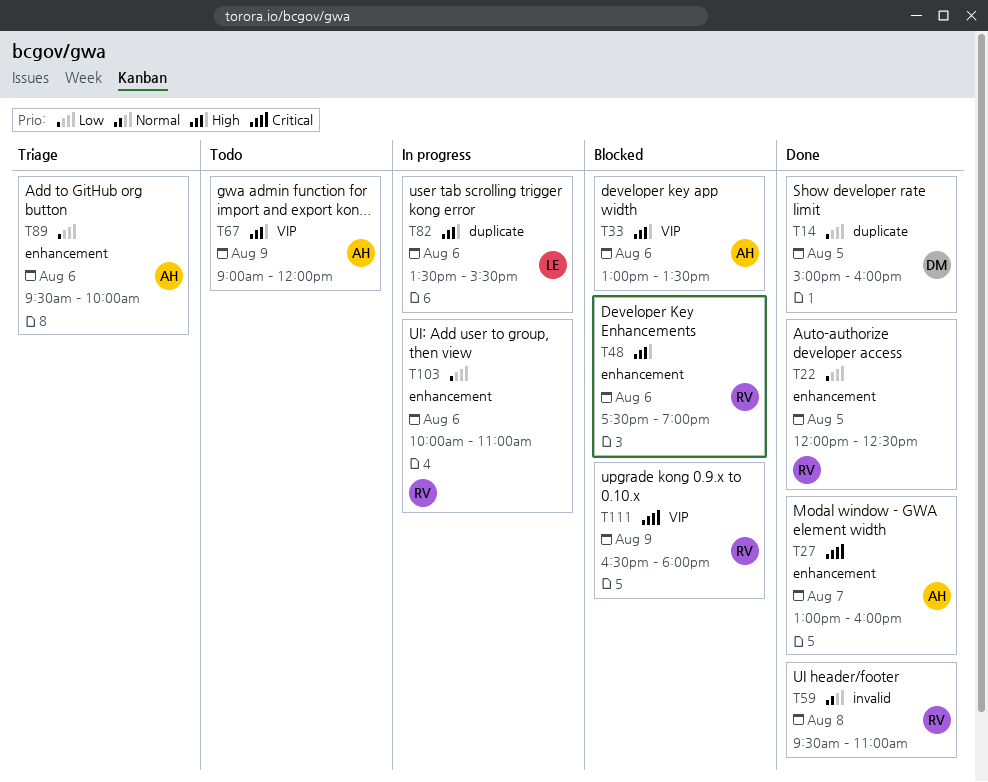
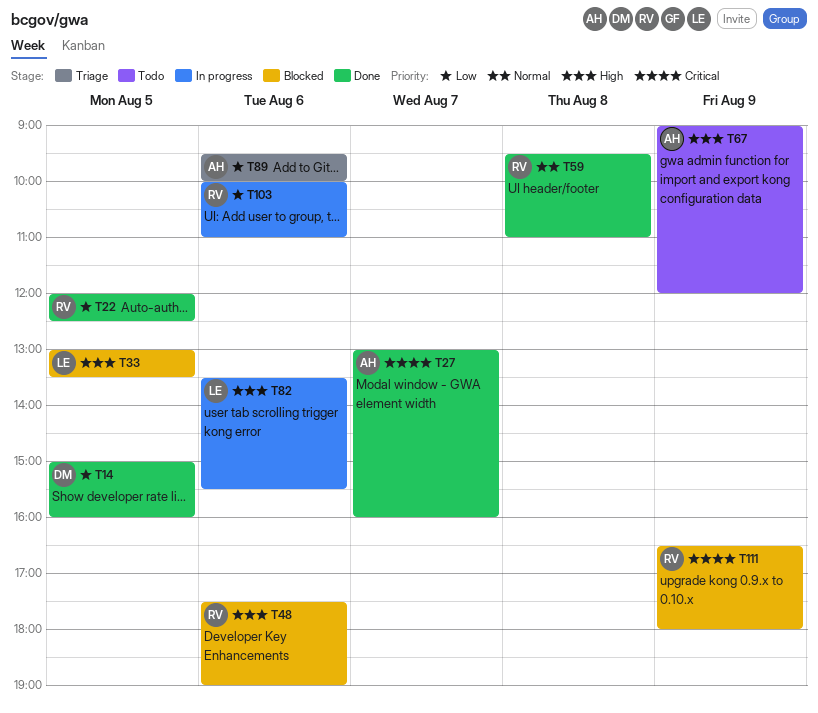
T33, owner: AH -> LE
T33, day: Aug 6 -> Aug 5

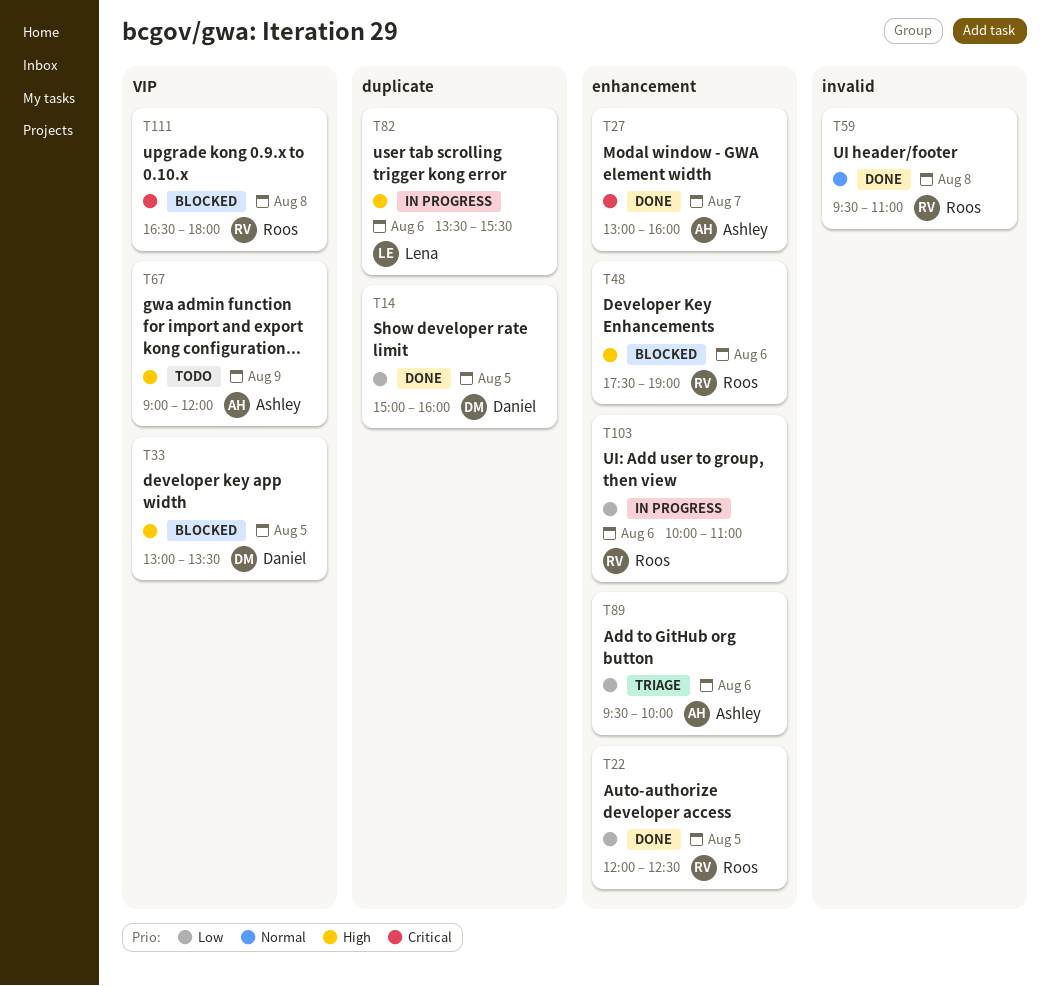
T33, owner: Lena -> Daniel
T111, day: Aug 9 -> Aug 8

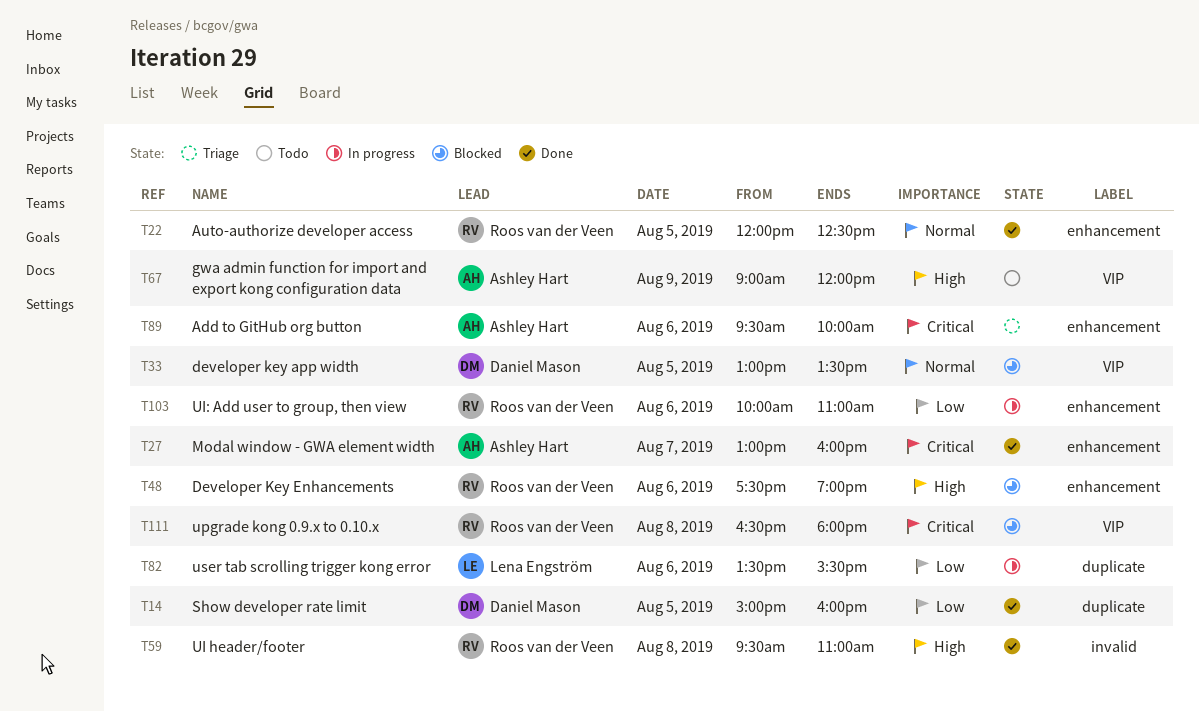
T22, priority: Low -> Normal
T33, priority: High -> Normal
T59, priority: Normal -> High
T82, priority: High -> Low
T89, priority: Low -> Critical

